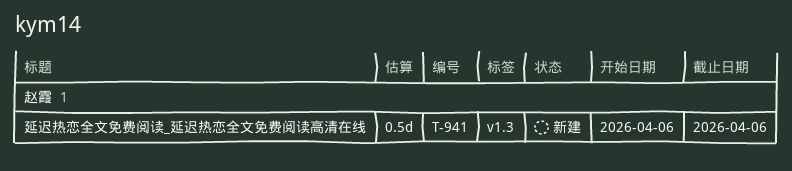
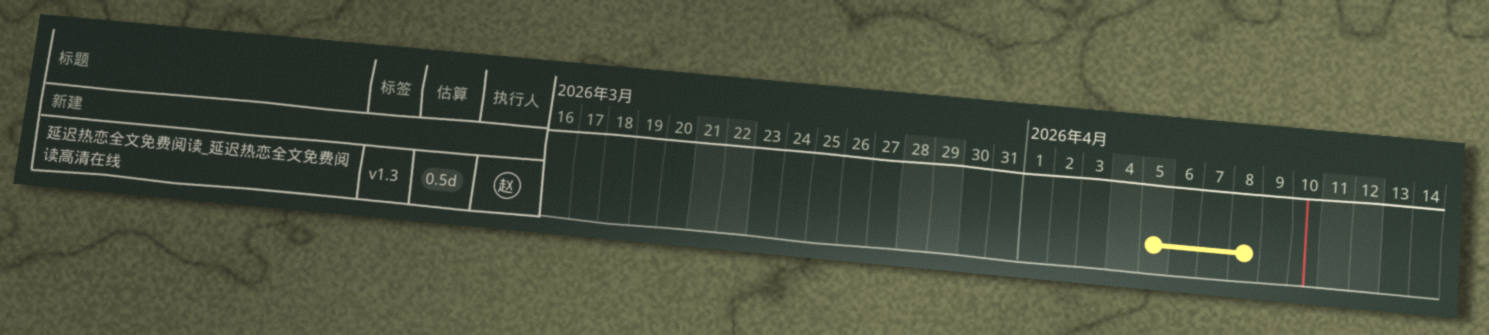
延迟热恋全文免费阅读_延迟热恋全文免费阅读高清在线, start: Apr 6 -> Apr 5
延迟热恋全文免费阅读_延迟热恋全文免费阅读高清在线, due: Apr 6 -> Apr 8

